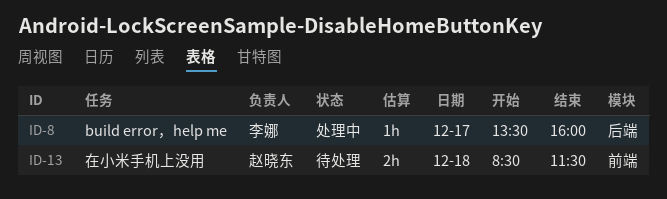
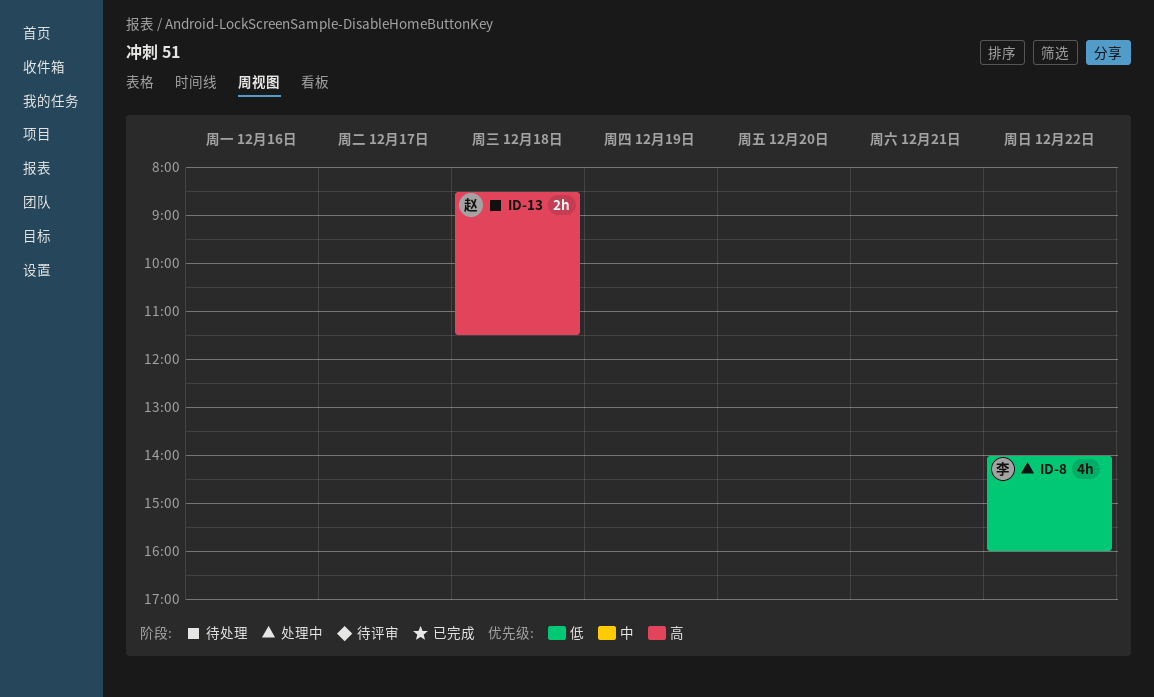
ID-8, estimate: 1h -> 4h
ID-8, day: Dec 17 -> Dec 22
ID-8, begins: 13:30 -> 14:00

